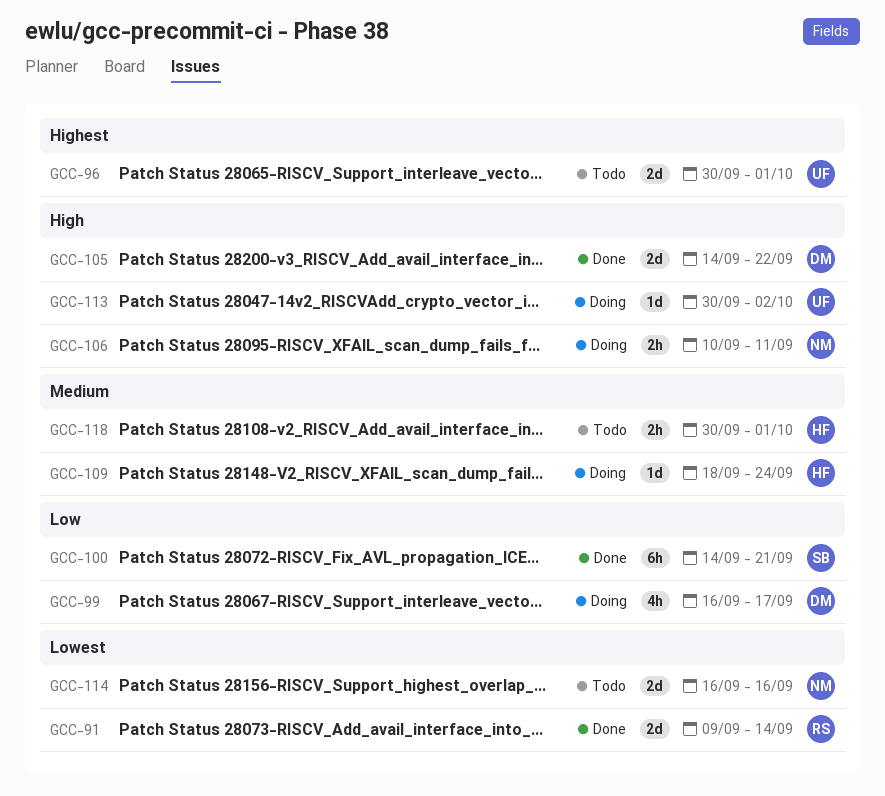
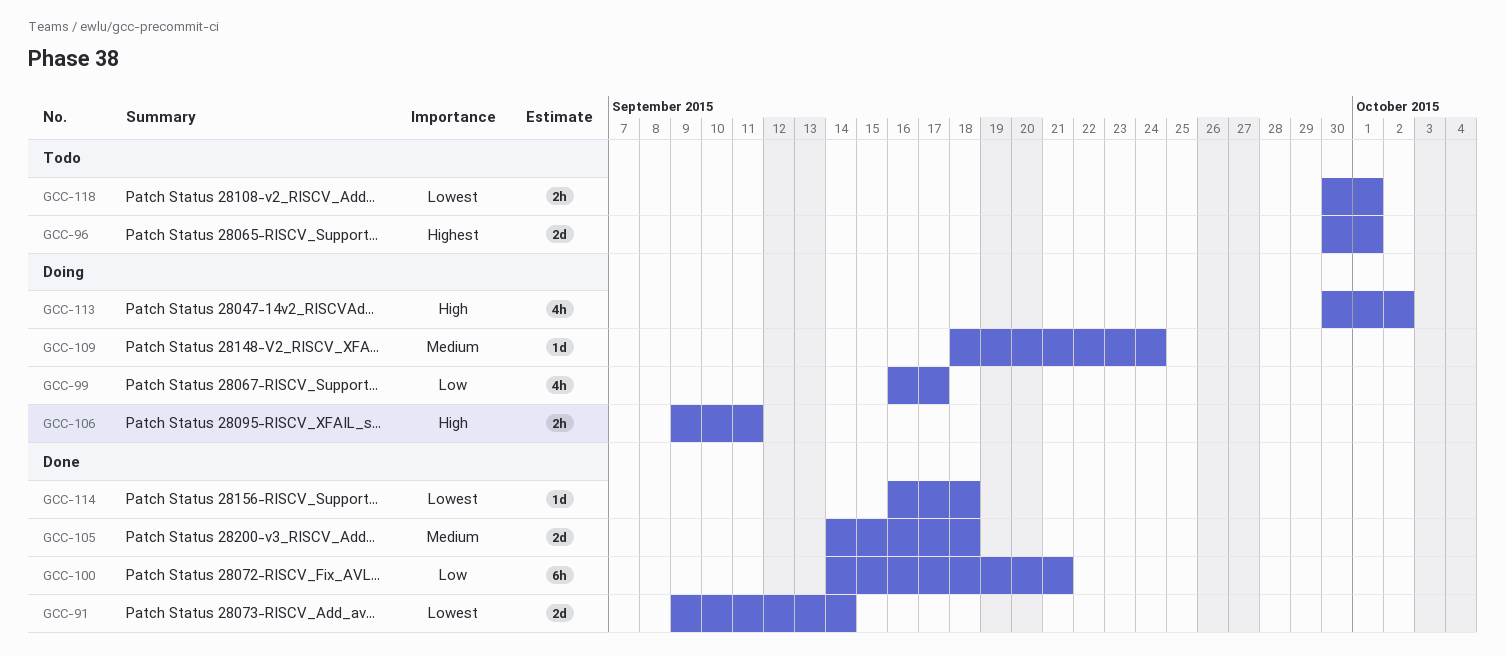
GCC-105, priority: High -> Medium
GCC-105, due: Sep 22 -> Sep 18
GCC-106, start: Sep 10 -> Sep 9
GCC-113, estimate: 1d -> 4h
GCC-114, status: Todo -> Done
GCC-114, estimate: 2d -> 1d
GCC-114, due: Sep 16 -> Sep 18
GCC-118, priority: Medium -> Lowest

